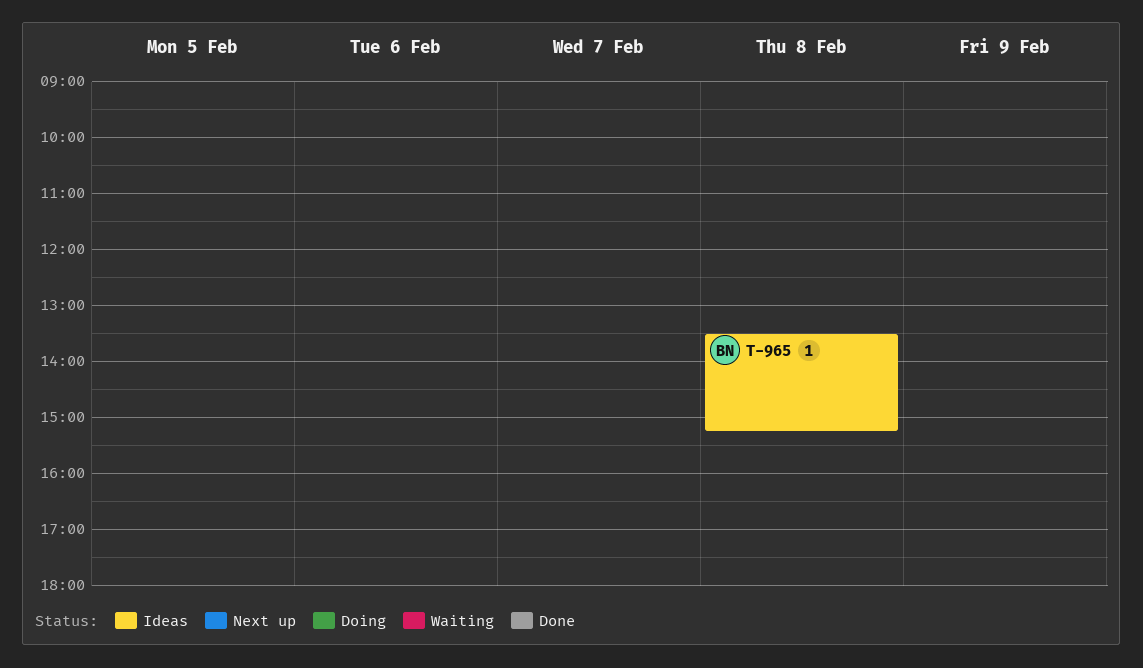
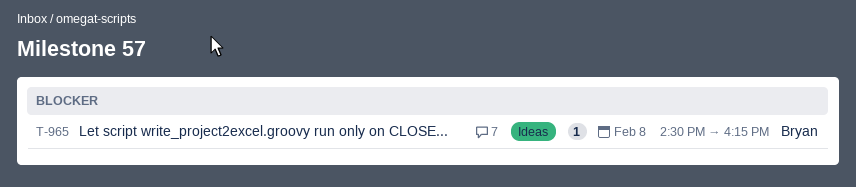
T-965, begins: 13:30 -> 14:30
T-965, ends: 15:15 -> 16:15

